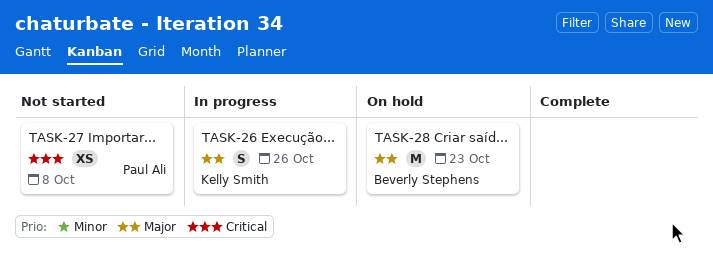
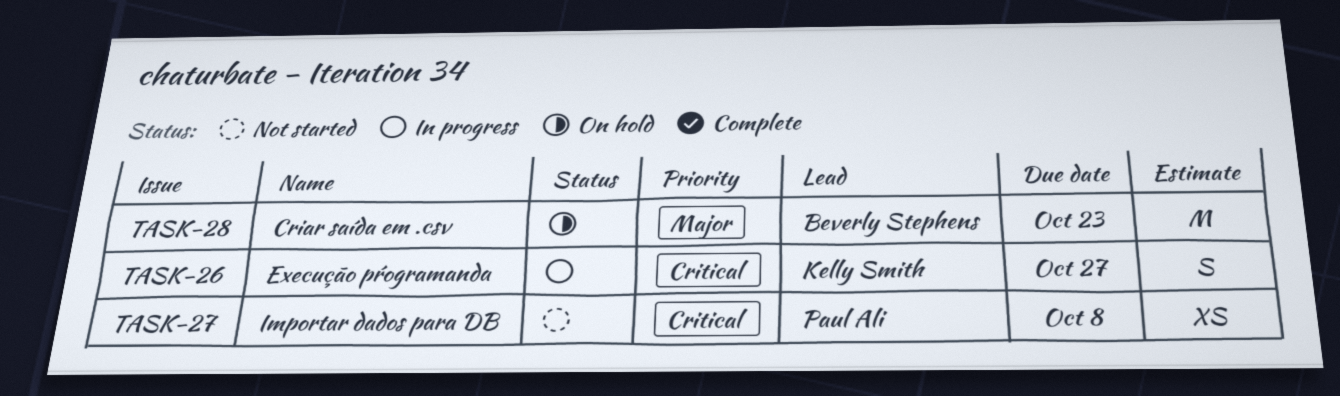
TASK-26, priority: Major -> Critical
TASK-26, due: Oct 26 -> Oct 27

